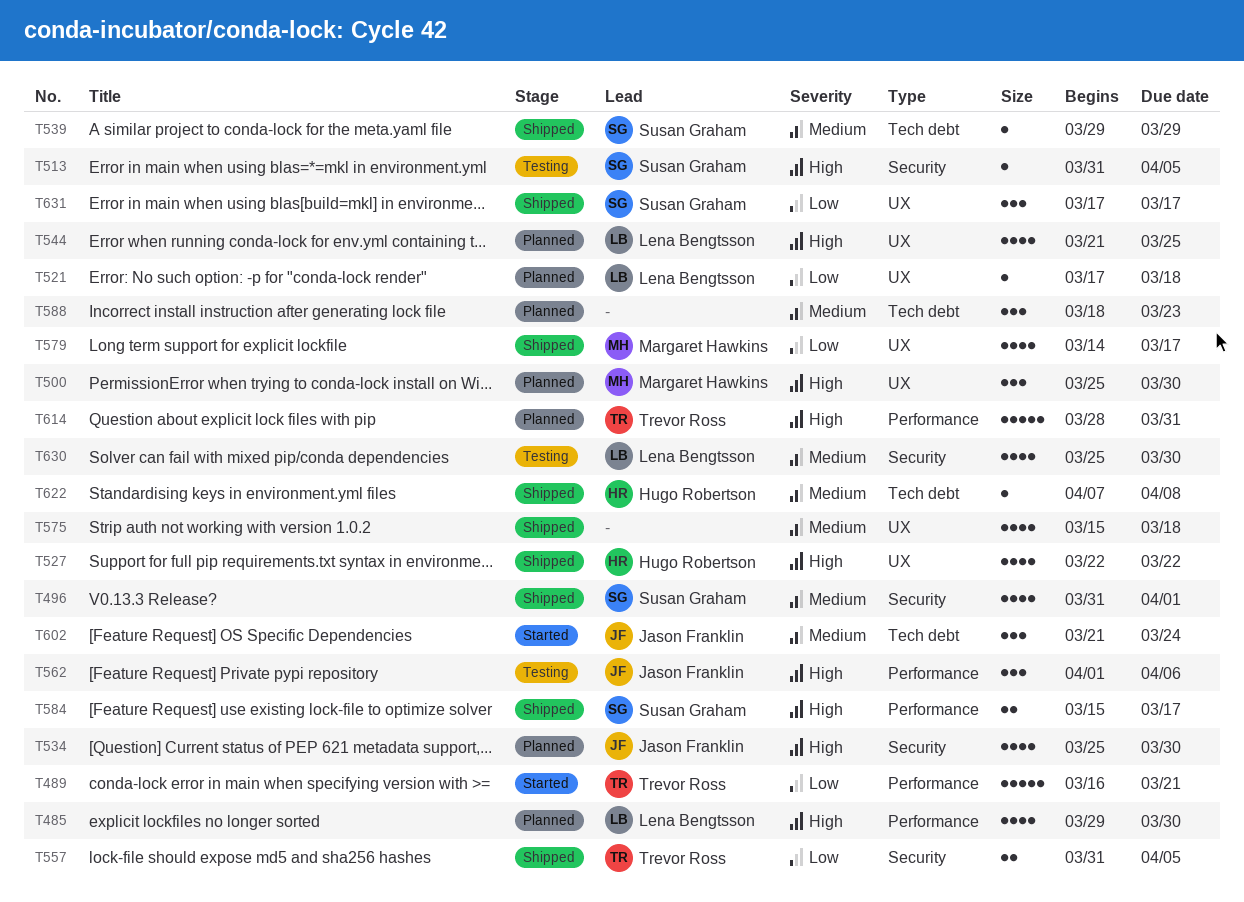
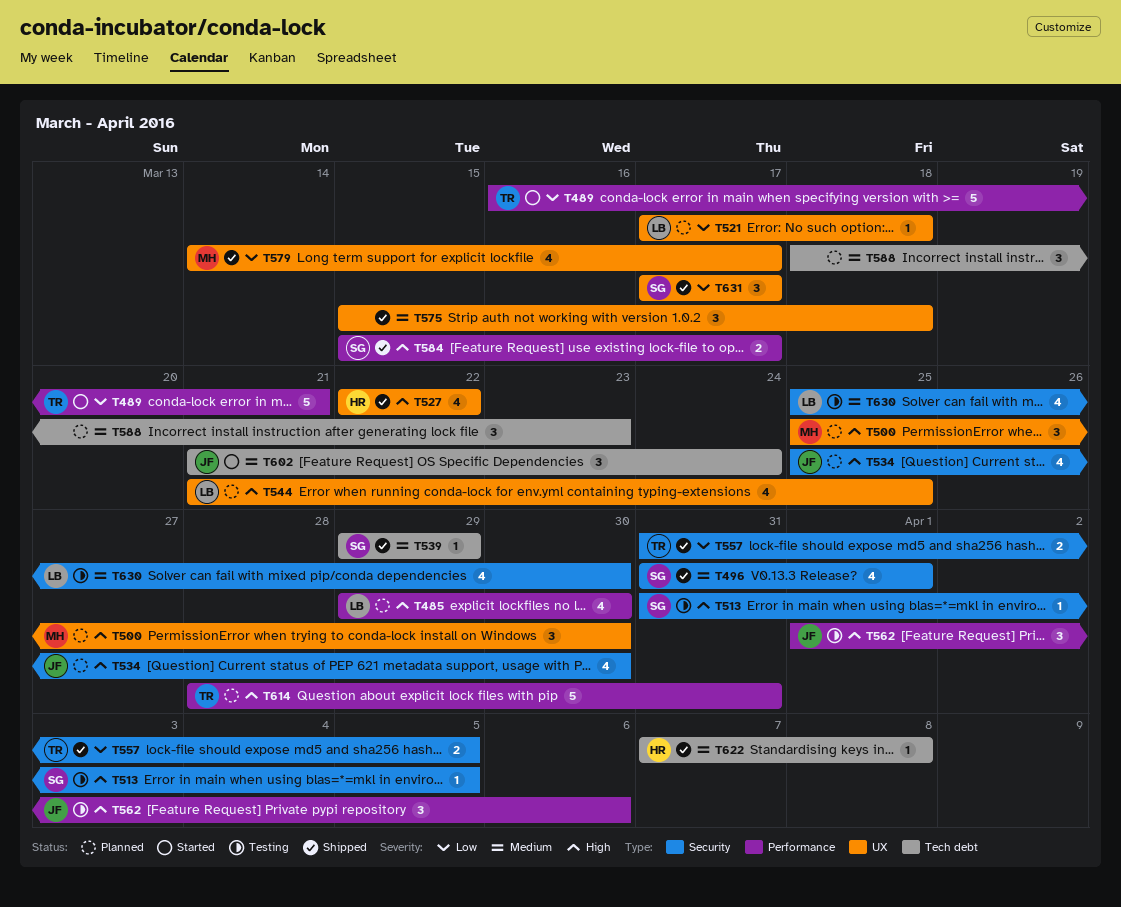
T575, estimate: 4 -> 3

